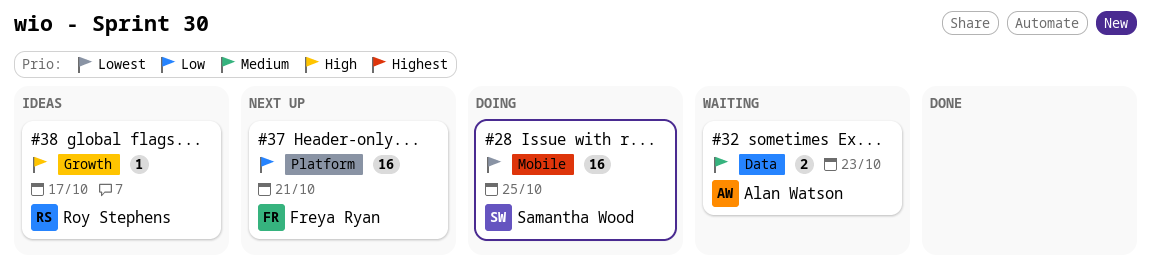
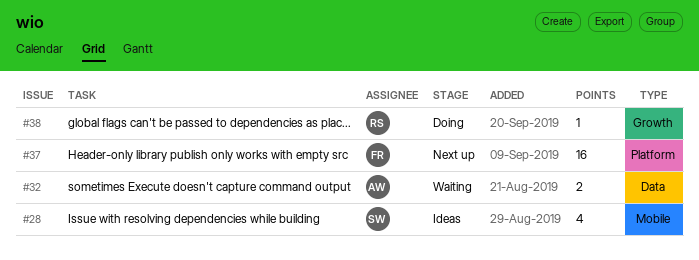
#28, status: Doing -> Ideas
#28, estimate: 16 -> 4
#38, status: Ideas -> Doing

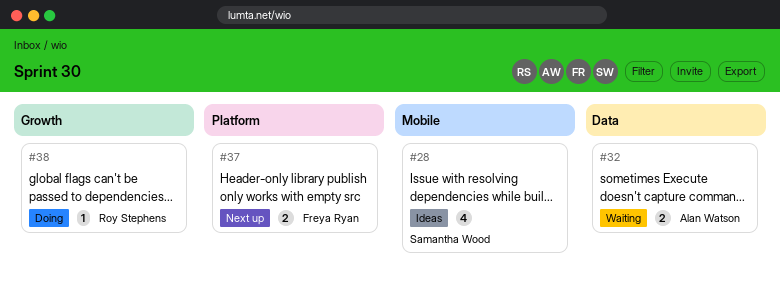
#37, estimate: 16 -> 2

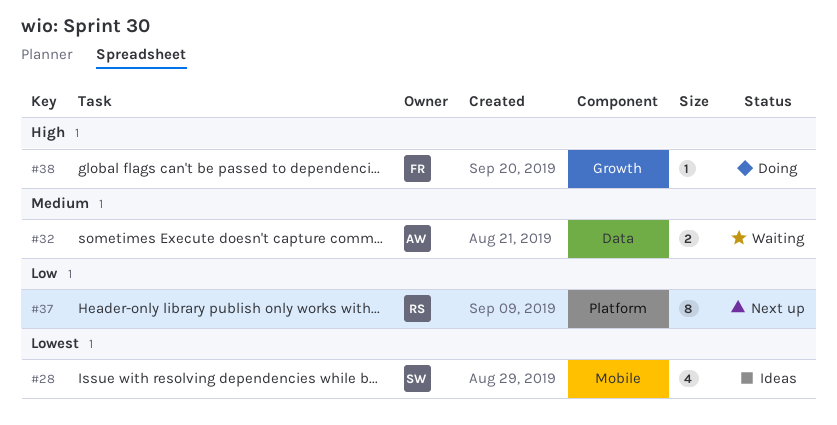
#37, owner: Freya Ryan -> Roy Stephens
#37, estimate: 2 -> 8
#38, owner: Roy Stephens -> Freya Ryan

